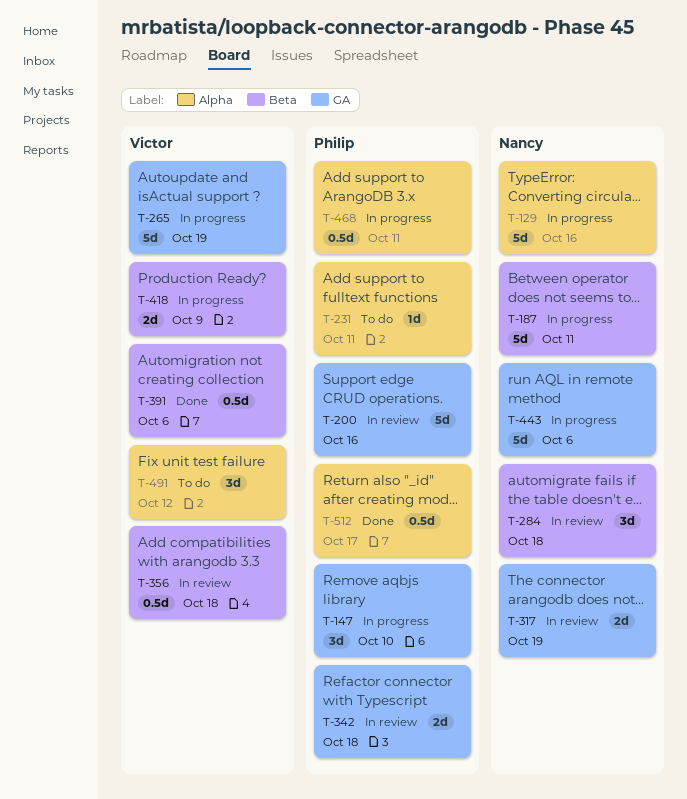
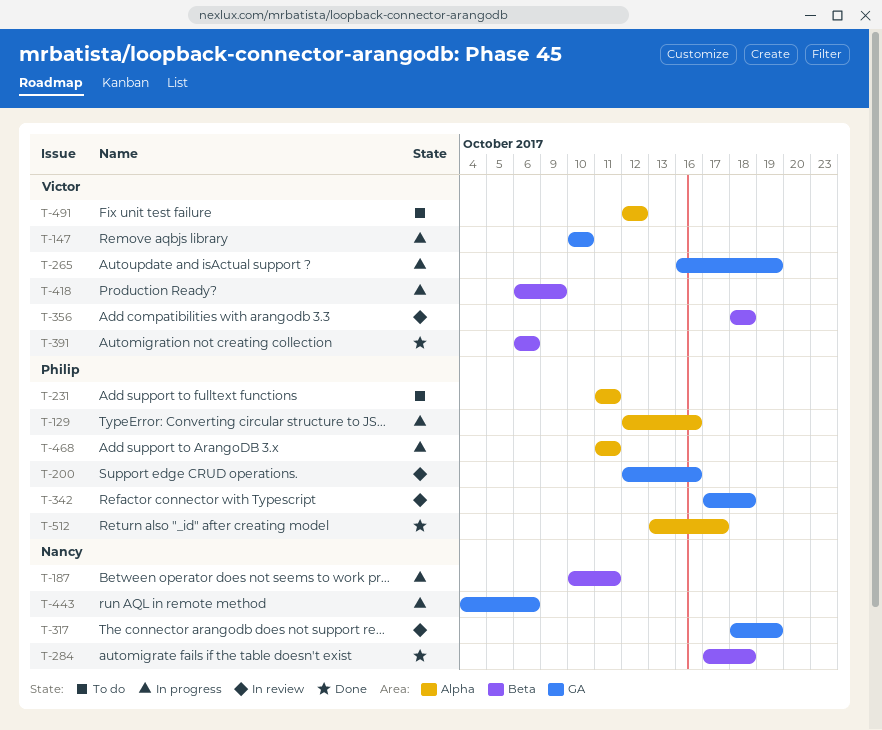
T-129, owner: Nancy -> Philip
T-147, owner: Philip -> Victor
T-284, status: In review -> Done

